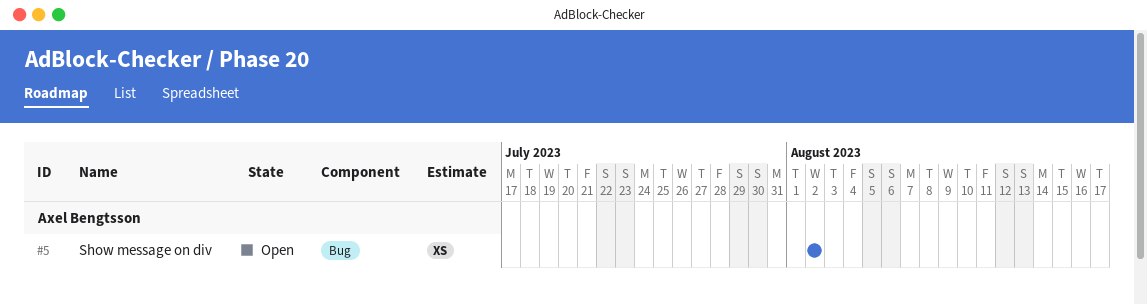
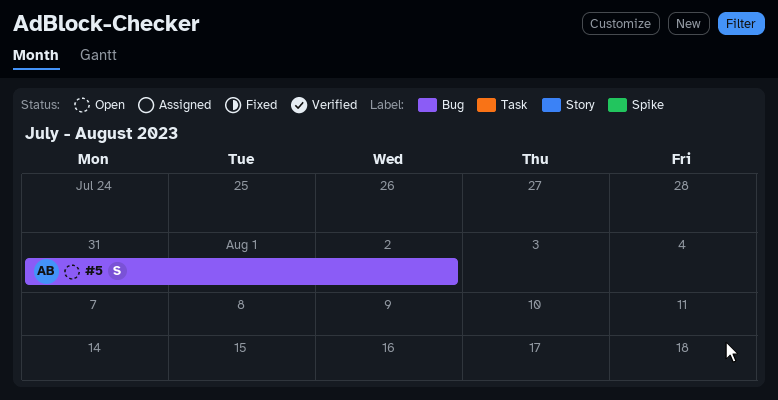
#5, estimate: XS -> S
#5, start: Aug 2 -> Jul 31

